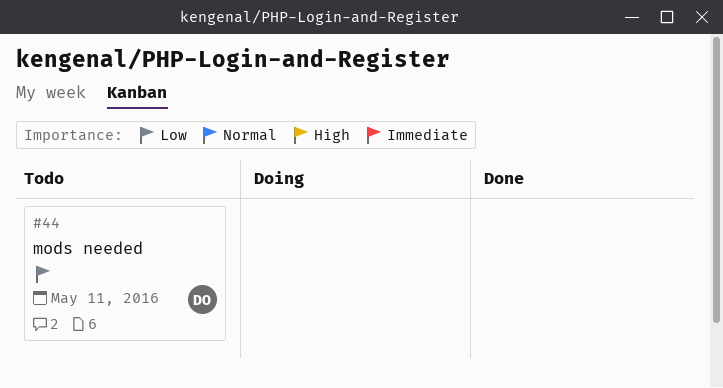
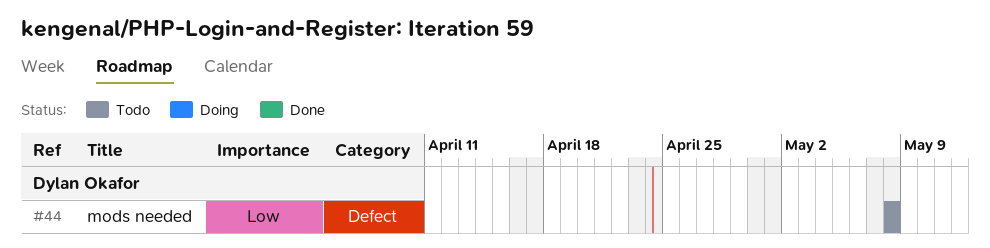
#44, due: May 11 -> May 8

